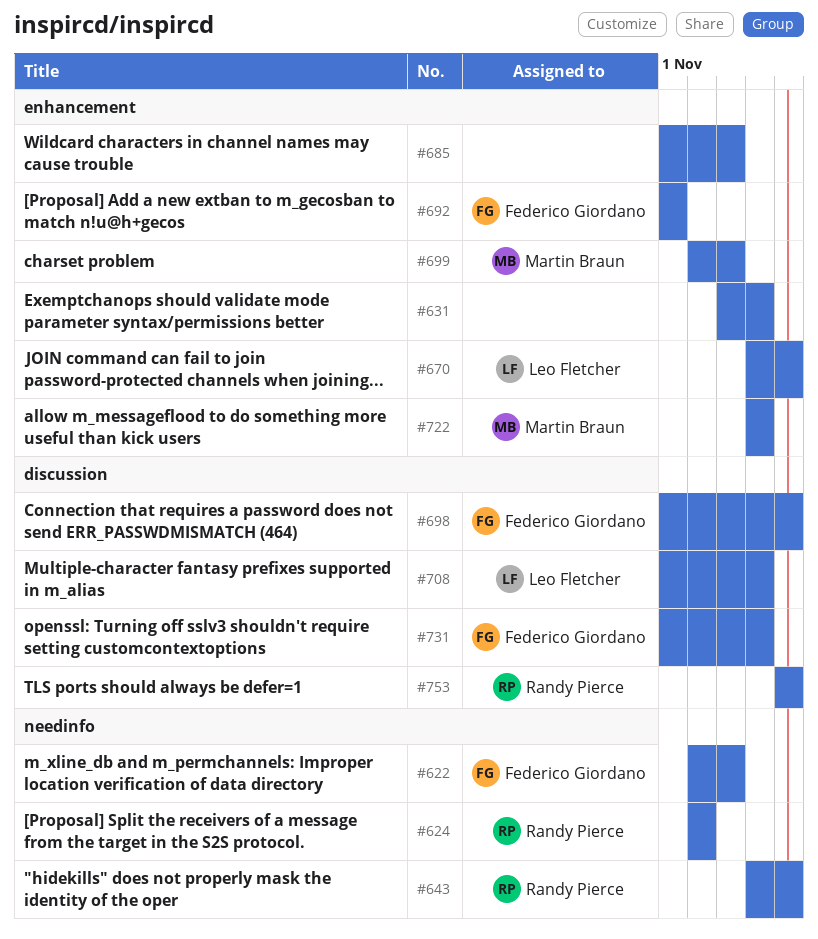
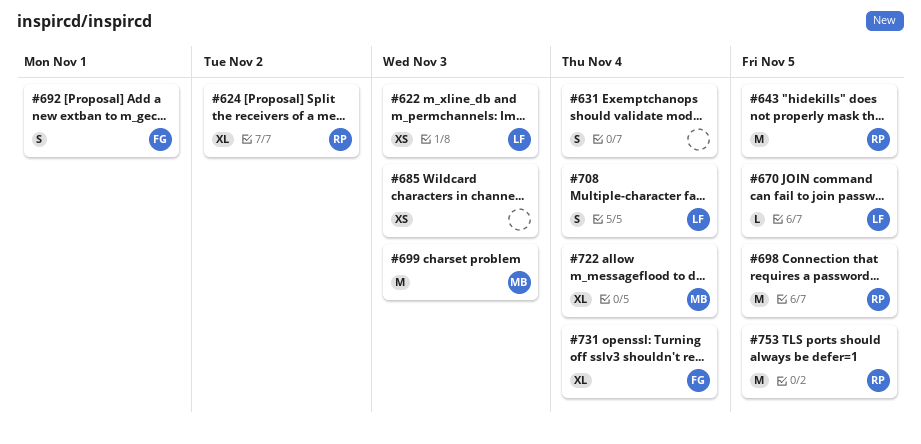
#622, owner: Federico Giordano -> Leo Fletcher
#698, owner: Federico Giordano -> Randy Pierce

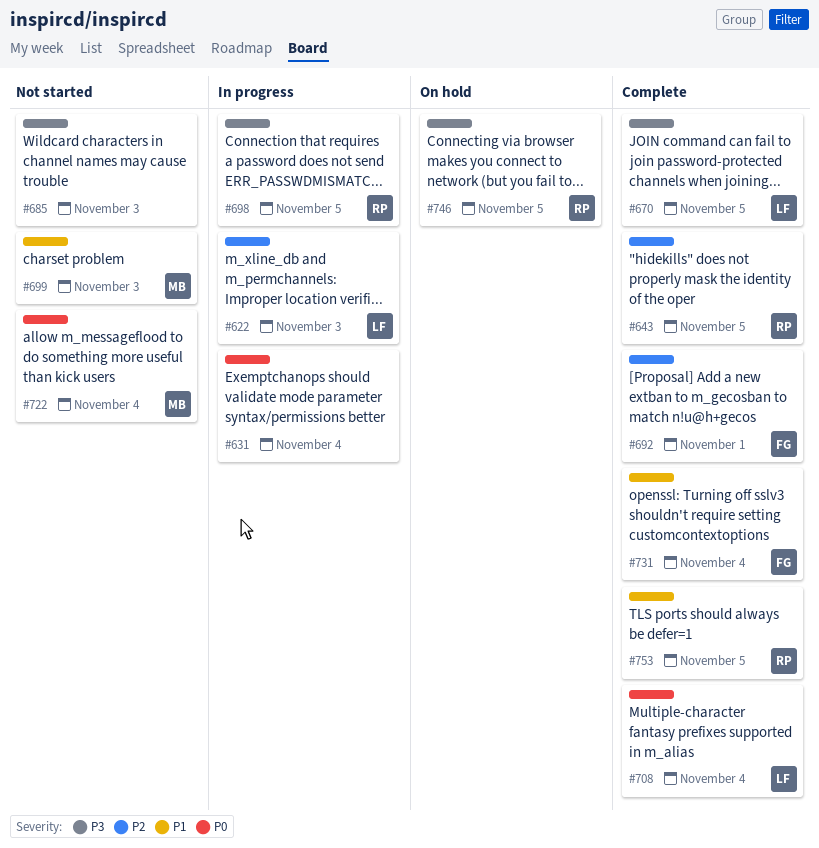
#624: present -> none
#746: none -> present

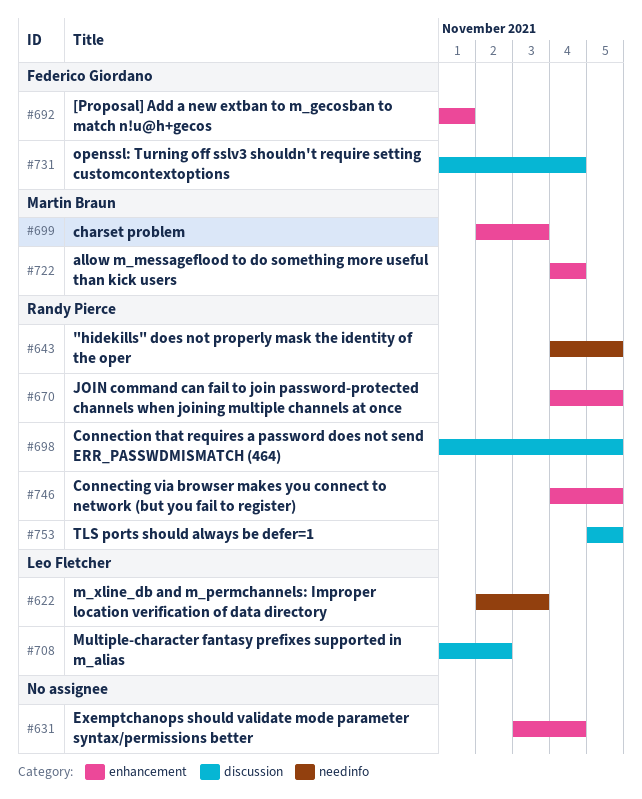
#670, owner: Leo Fletcher -> Randy Pierce
#685: present -> none
#708, due: Nov 4 -> Nov 2

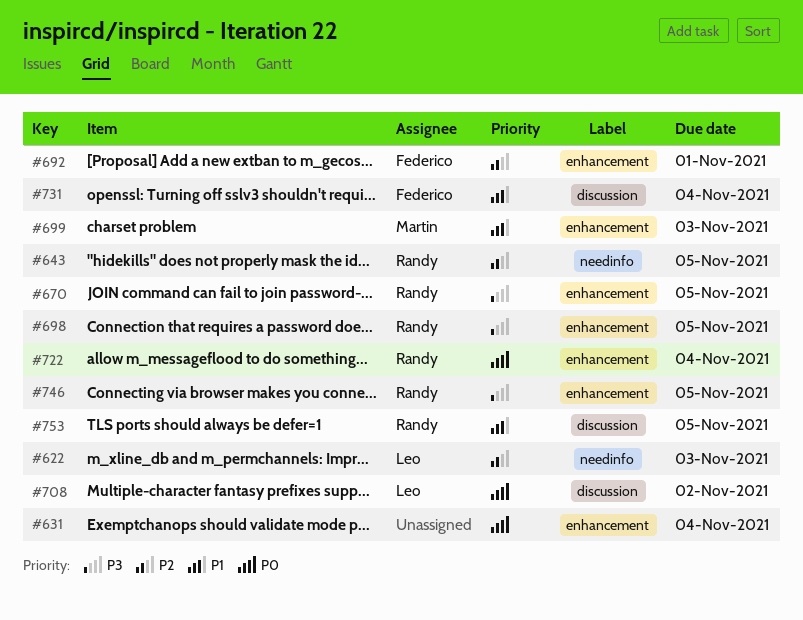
#698, label: discussion -> enhancement
#722, owner: Martin Braun -> Randy Pierce

